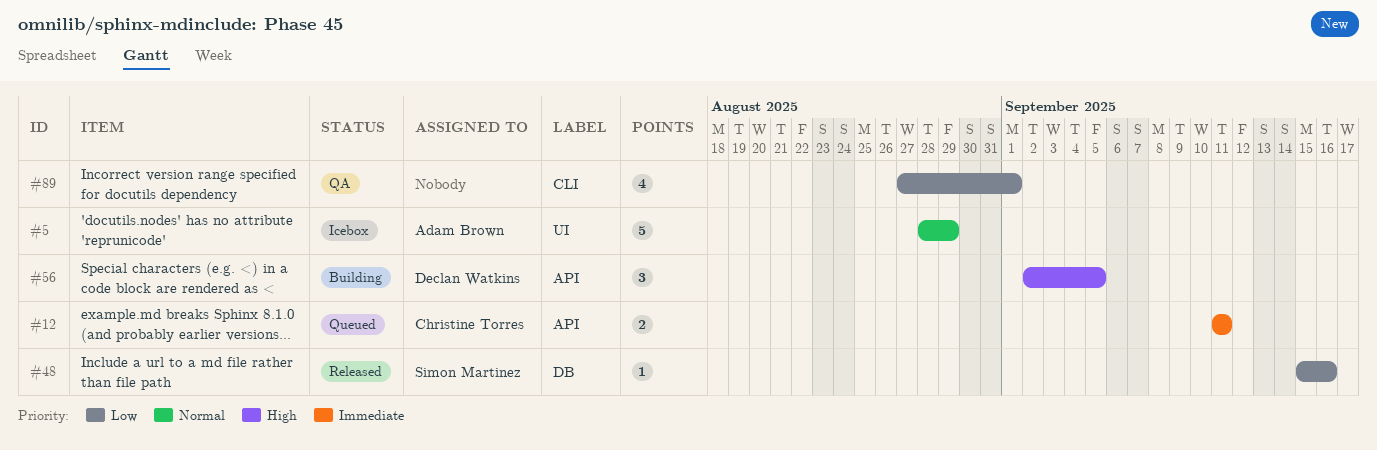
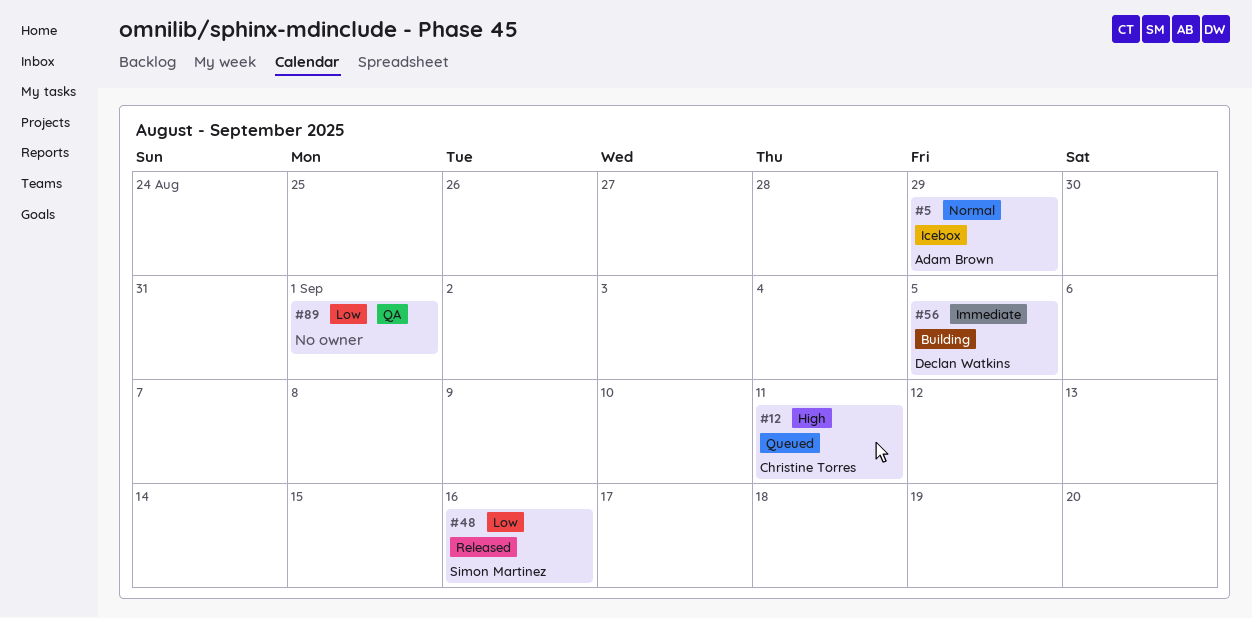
#12, priority: Immediate -> High
#56, priority: High -> Immediate

